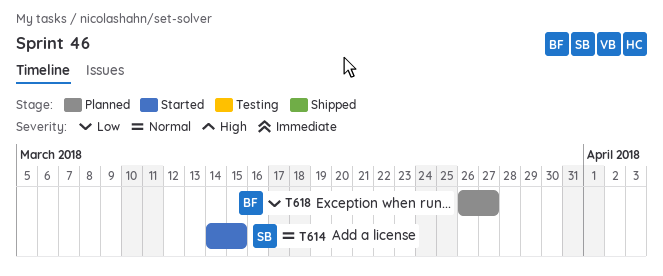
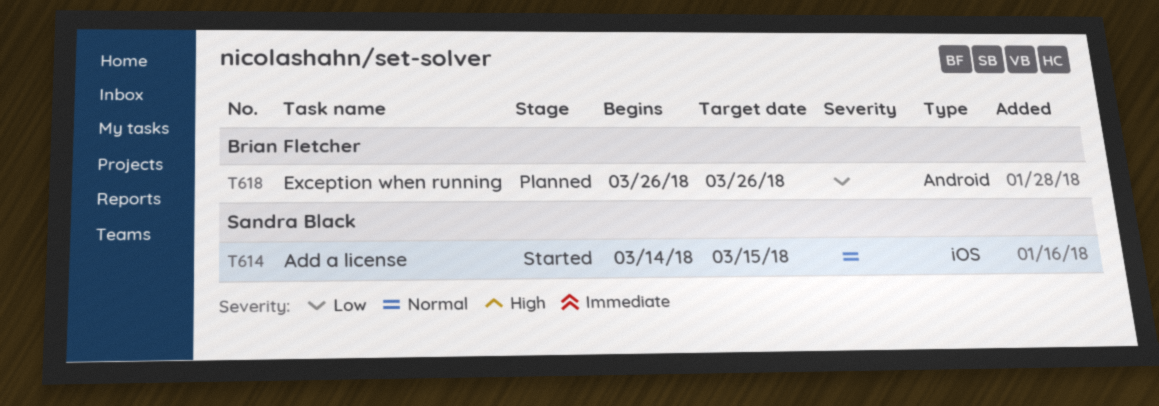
T618, due: Mar 27 -> Mar 26

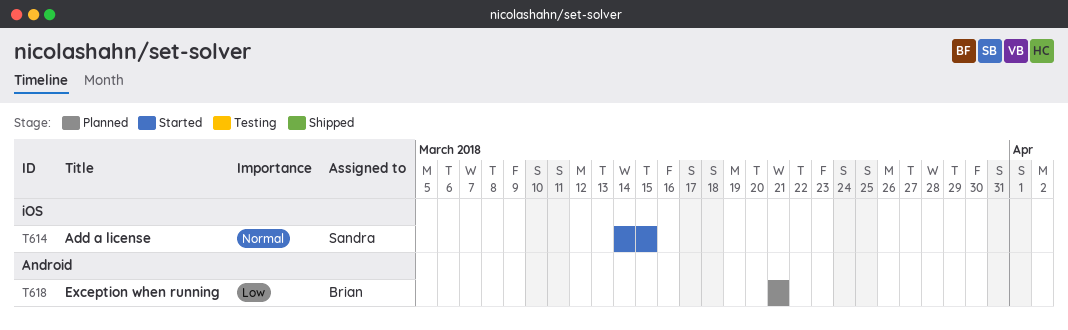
T618, start: Mar 26 -> Mar 21
T618, due: Mar 26 -> Mar 21

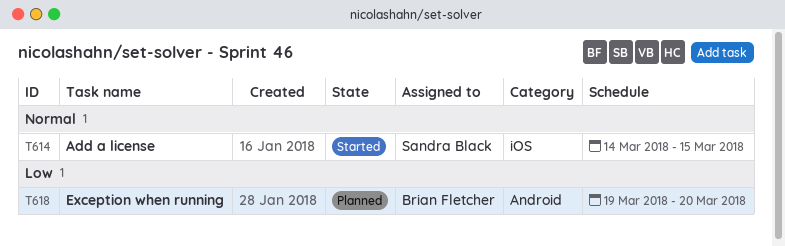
T618, start: Mar 21 -> Mar 19
T618, due: Mar 21 -> Mar 20

